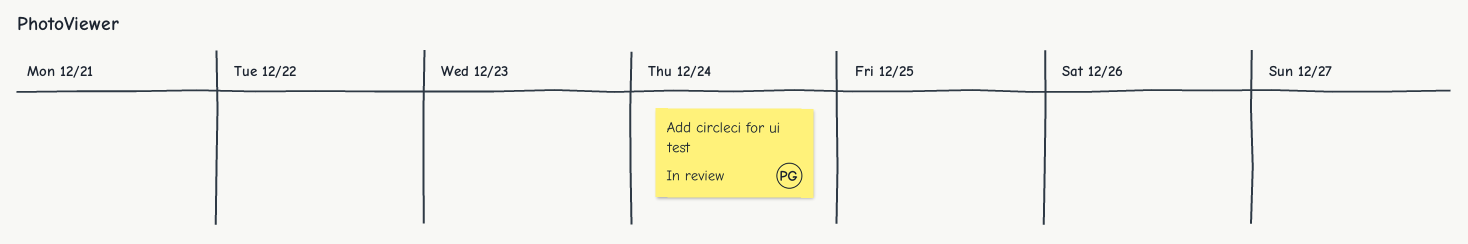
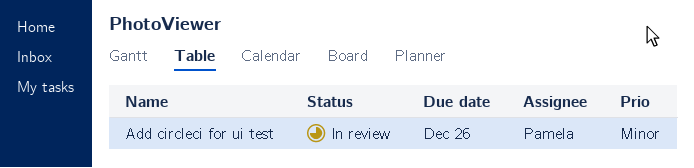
Add circleci for ui test, due: Dec 24 -> Dec 26

